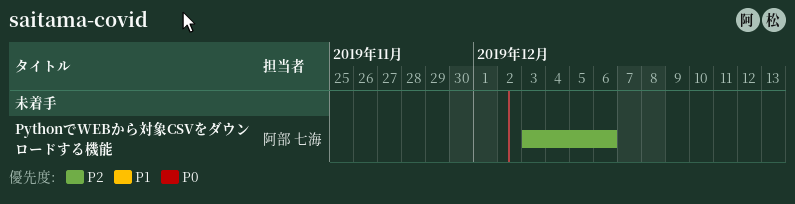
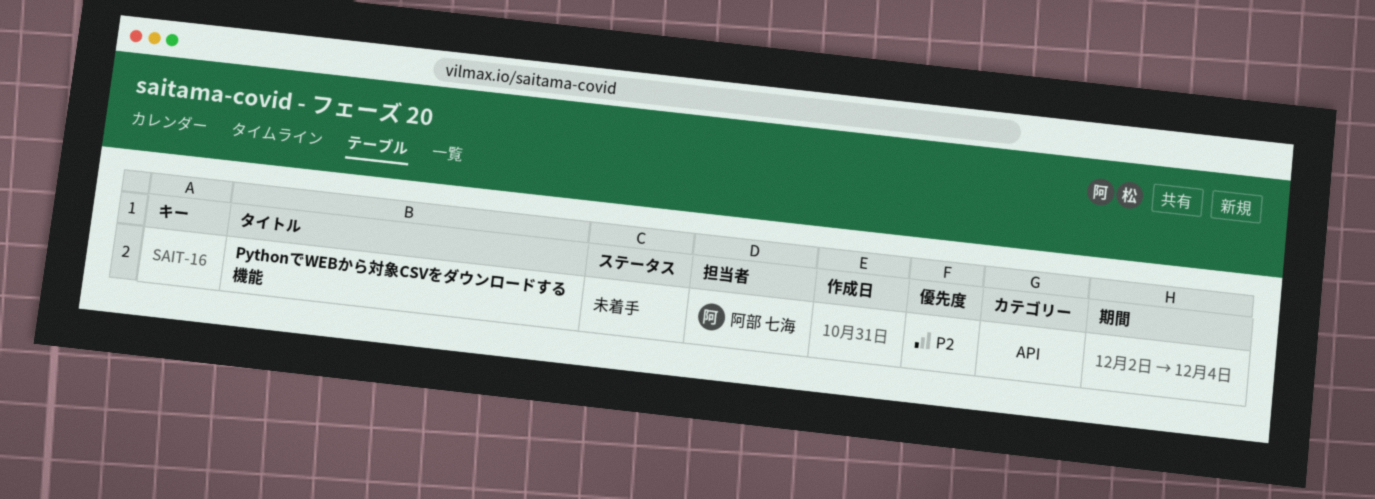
PythonでWEBから対象CSVをダウンロードする機能, start: Dec 3 -> Dec 2
PythonでWEBから対象CSVをダウンロードする機能, due: Dec 6 -> Dec 4

